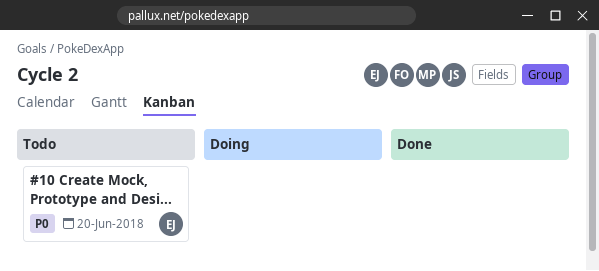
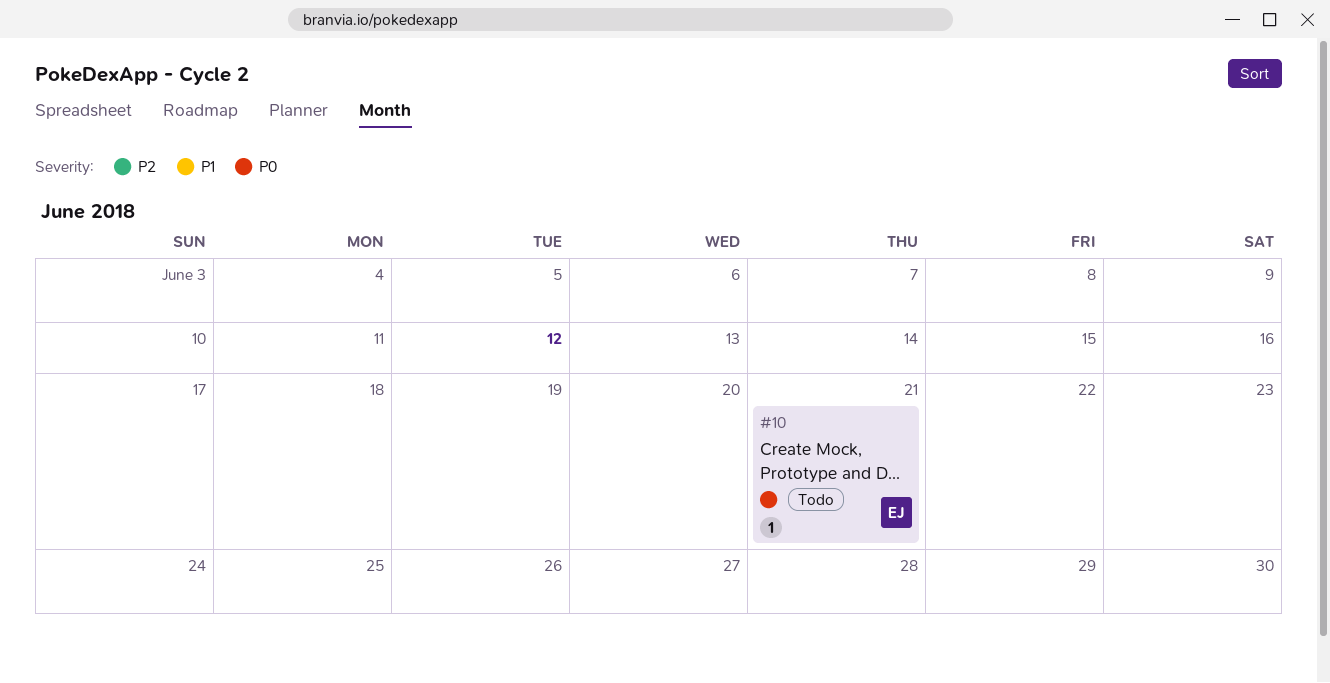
#10, due: Jun 20 -> Jun 21

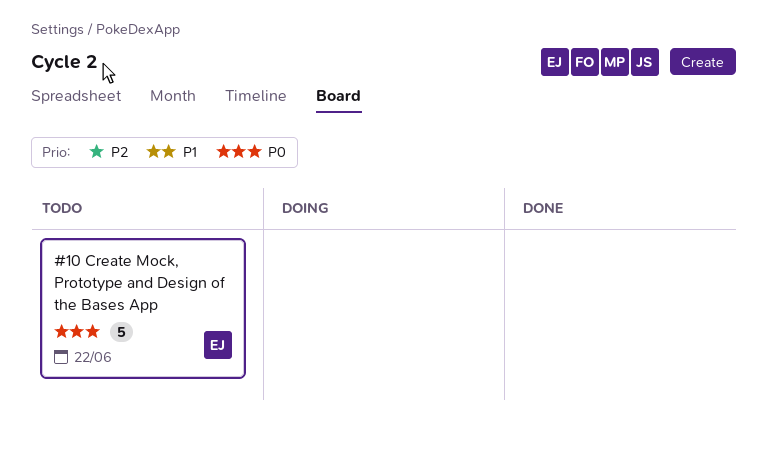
#10, estimate: 1 -> 5
#10, due: Jun 21 -> Jun 22

